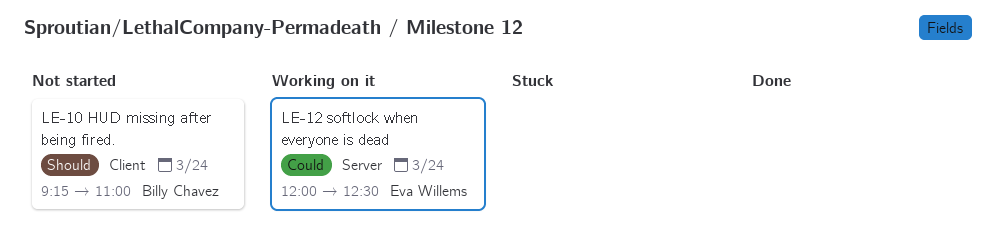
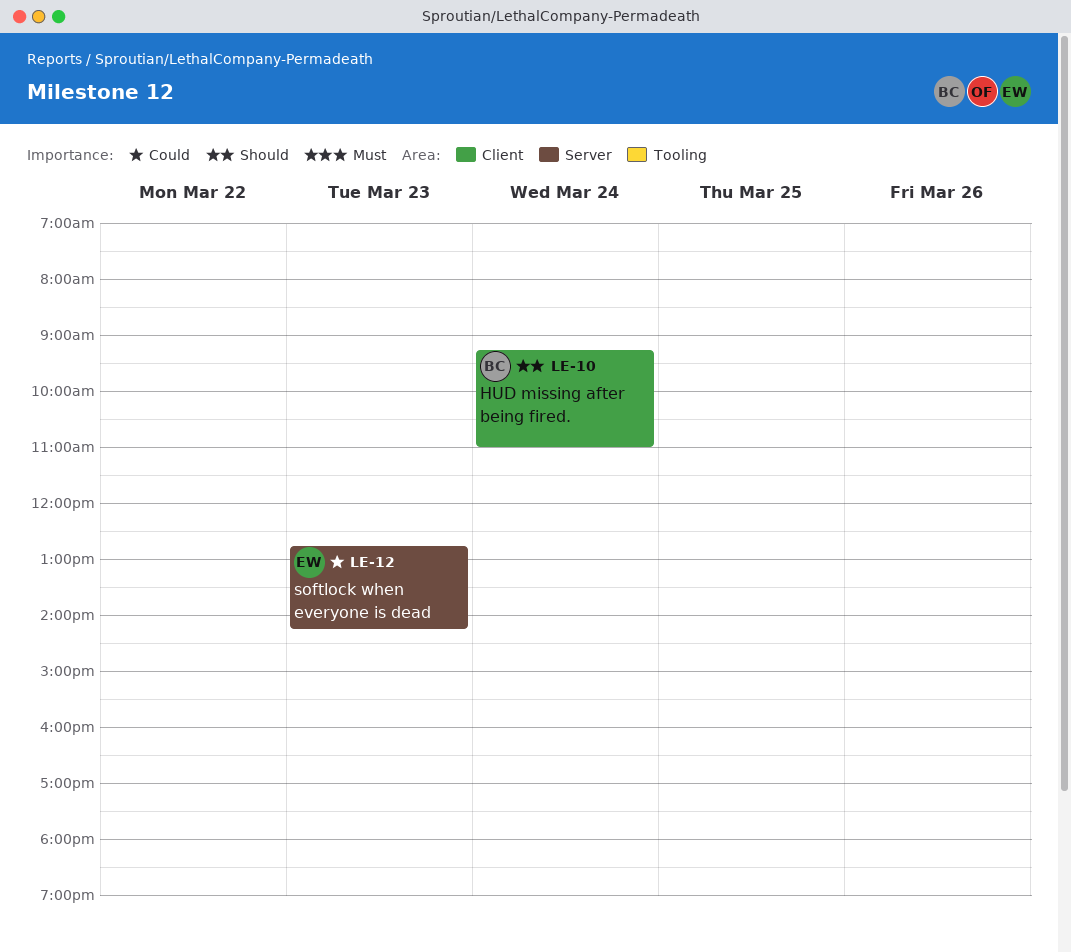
LE-12, day: Mar 24 -> Mar 23
LE-12, begins: 12:00 -> 12:45
LE-12, ends: 12:30 -> 14:15

